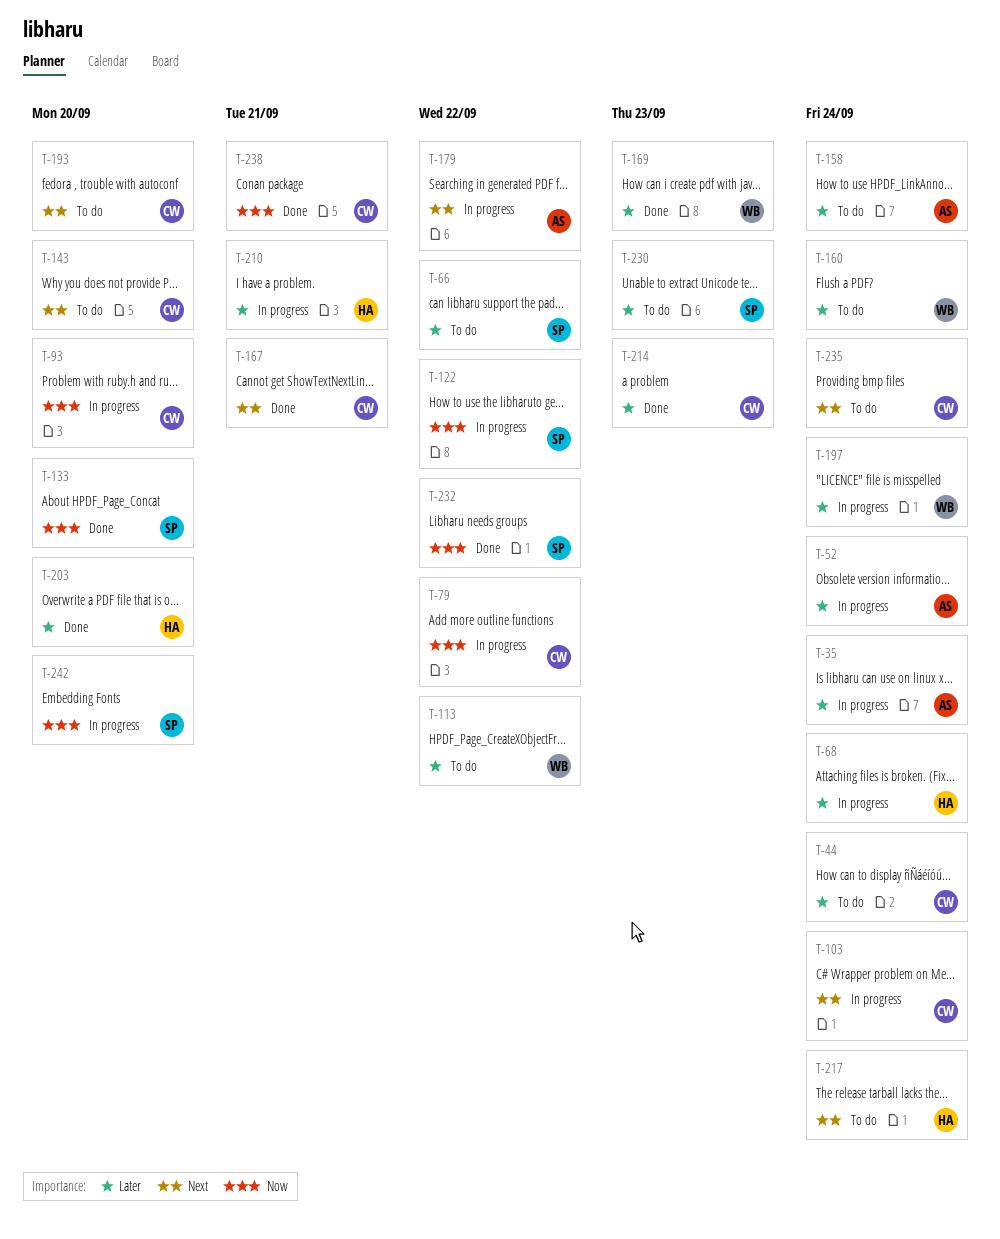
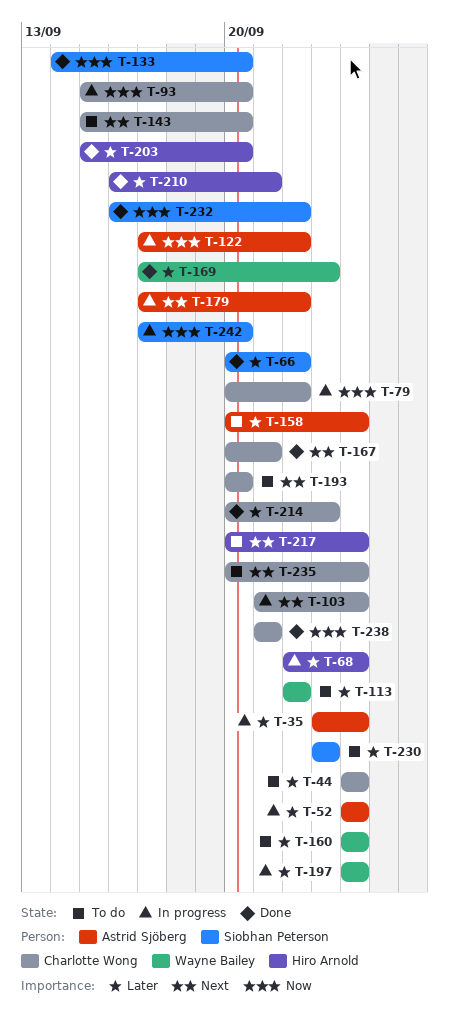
T-66, status: To do -> Done
T-122, owner: Siobhan Peterson -> Astrid Sjöberg
T-210, status: In progress -> Done

